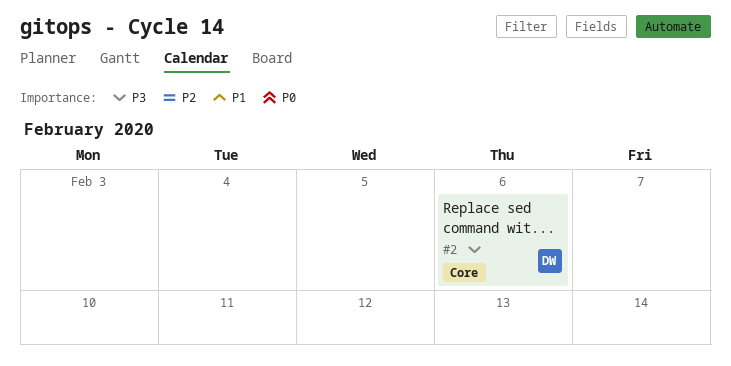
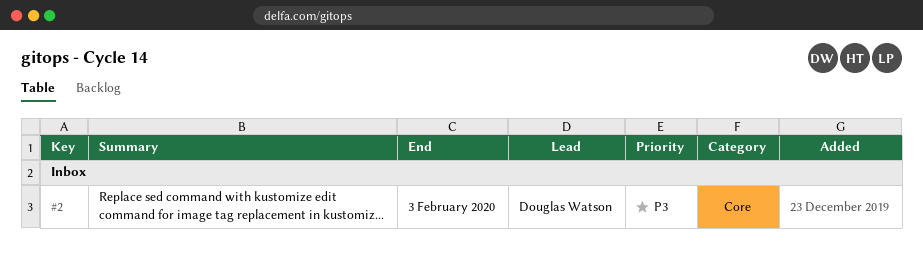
#2, due: Feb 6 -> Feb 3

